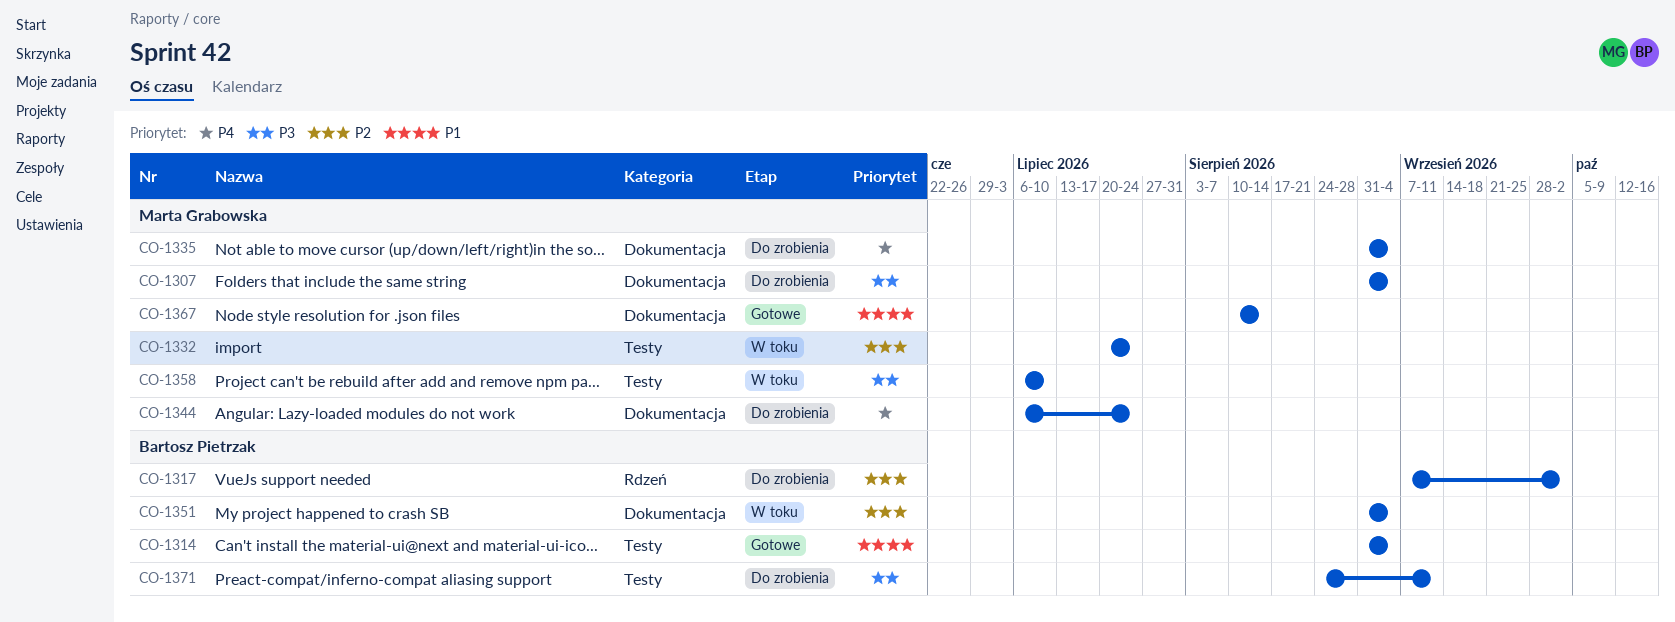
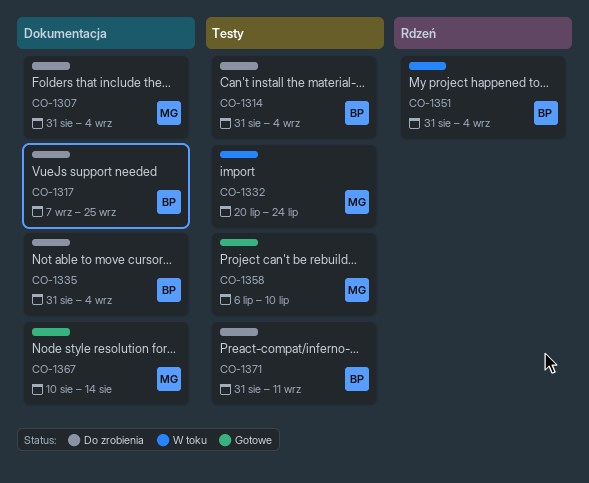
CO-1314, status: Gotowe -> Do zrobienia
CO-1317, label: Rdzeń -> Dokumentacja
CO-1317, due: Oct 2 -> Sep 25
CO-1335, owner: Marta Grabowska -> Bartosz Pietrzak
CO-1344: present -> none
CO-1351, label: Dokumentacja -> Rdzeń
CO-1358, status: W toku -> Gotowe
CO-1371, start: Aug 24 -> Aug 31

